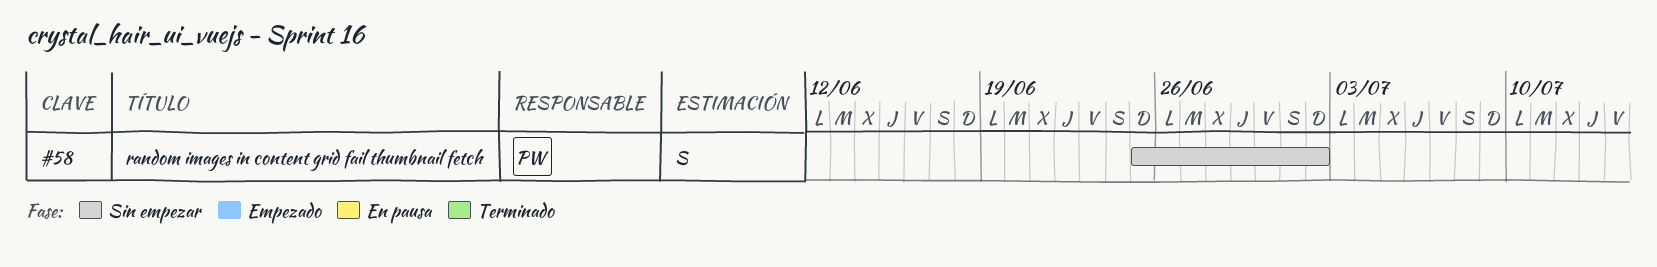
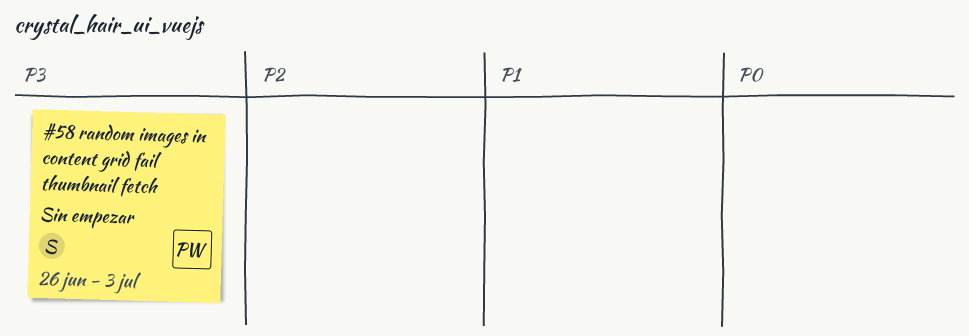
#58, start: Jun 25 -> Jun 26
#58, due: Jul 2 -> Jul 3

